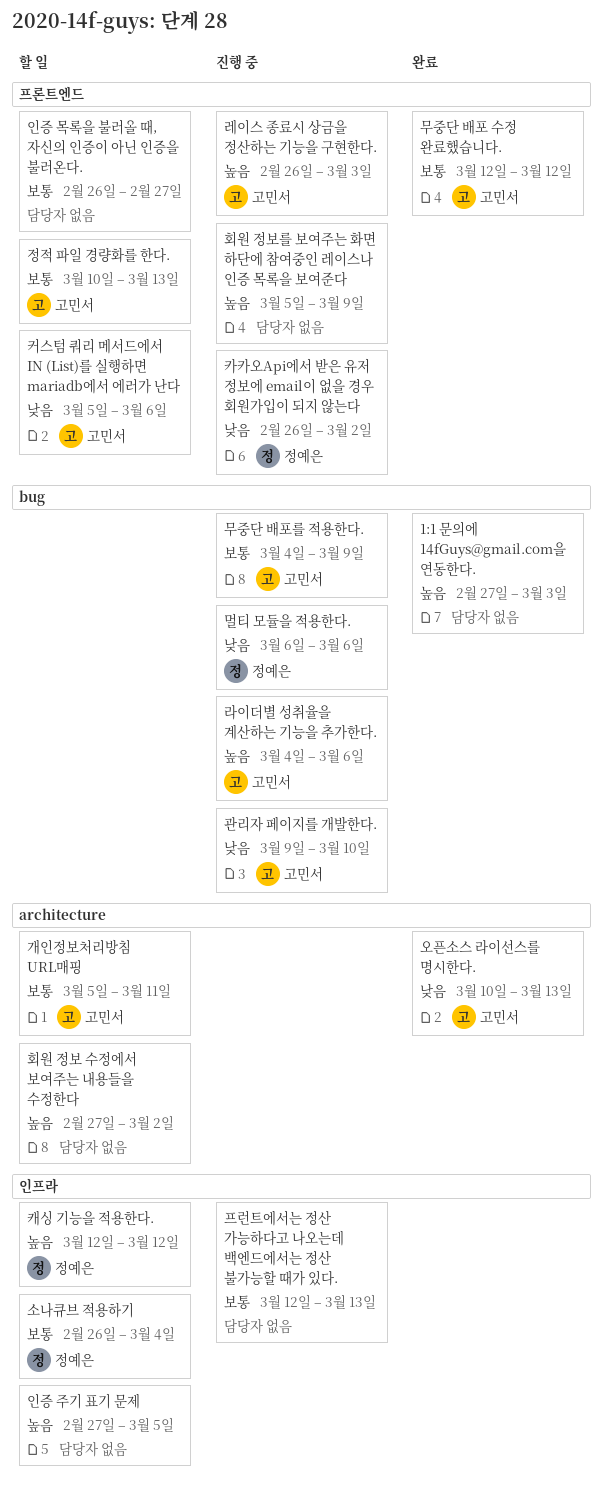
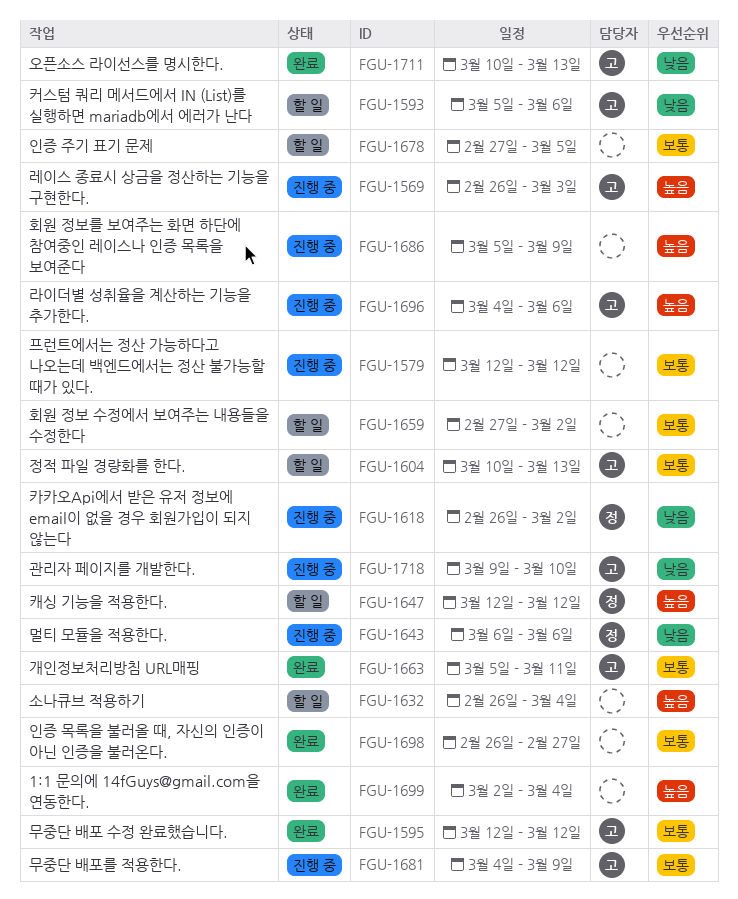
1:1 문의에 14fGuys@gmail.com을 연동한다., start: Feb 27 -> Mar 2
1:1 문의에 14fGuys@gmail.com을 연동한다., due: Mar 3 -> Mar 4
개인정보처리방침 URL매핑, status: 할 일 -> 완료
소나큐브 적용하기, owner: 정예은 -> none
소나큐브 적용하기, priority: 보통 -> 높음
인증 목록을 불러올 때, 자신의 인증이 아닌 인증을 불러온다., status: 할 일 -> 완료
인증 주기 표기 문제, priority: 높음 -> 보통
프런트에서는 정산 가능하다고 나오는데 백엔드에서는 정산 불가능할 때가 있다., due: Mar 13 -> Mar 12
회원 정보 수정에서 보여주는 내용들을 수정한다, priority: 높음 -> 보통

